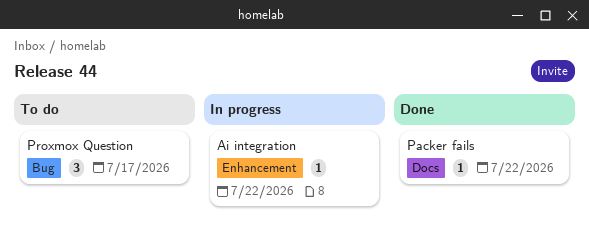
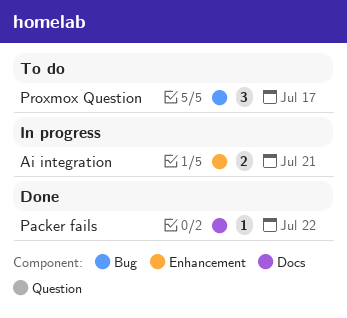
Ai integration, estimate: 1 -> 2
Ai integration, due: Jul 22 -> Jul 21

